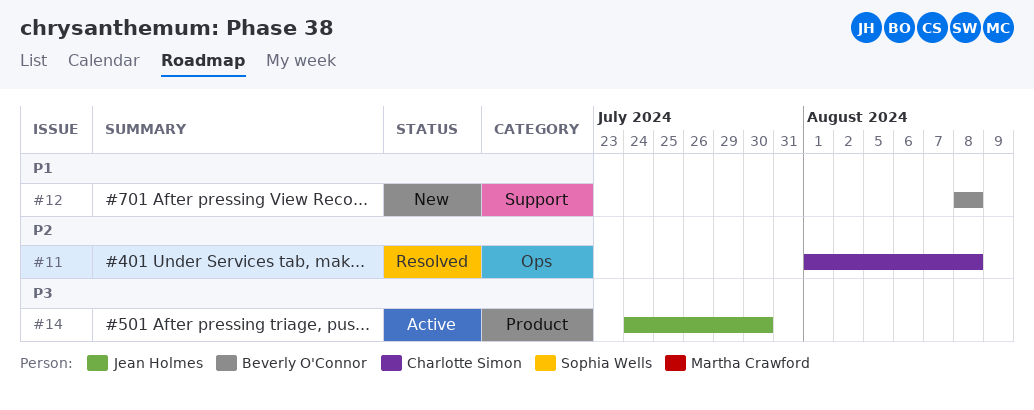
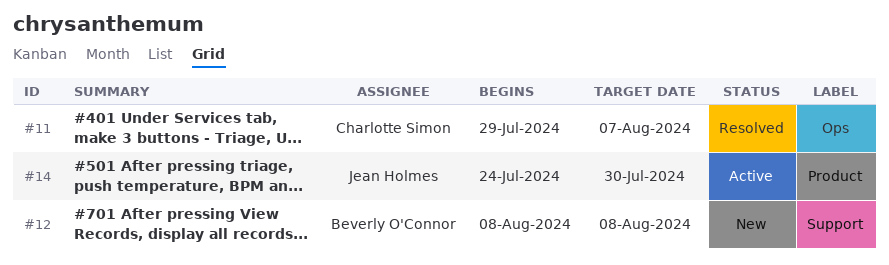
#11, start: Aug 1 -> Jul 29
#11, due: Aug 8 -> Aug 7

